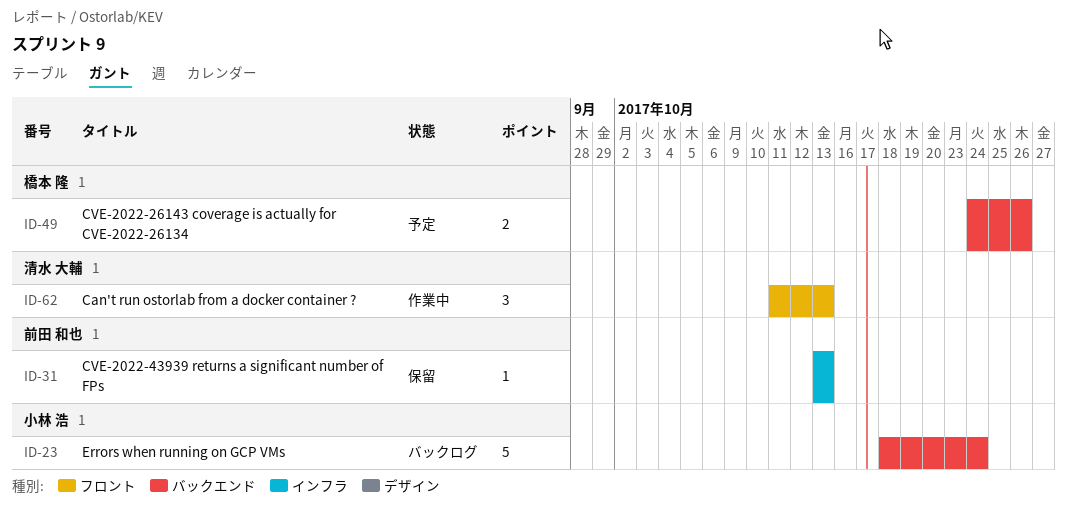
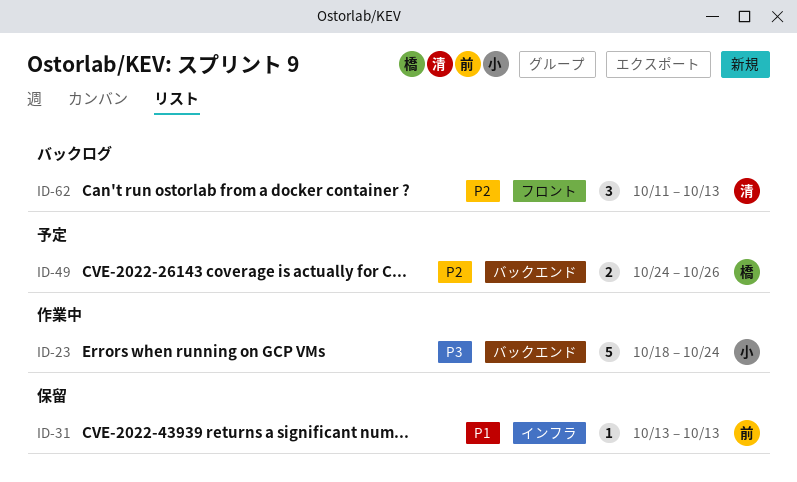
ID-23, status: バックログ -> 作業中
ID-62, status: 作業中 -> バックログ

